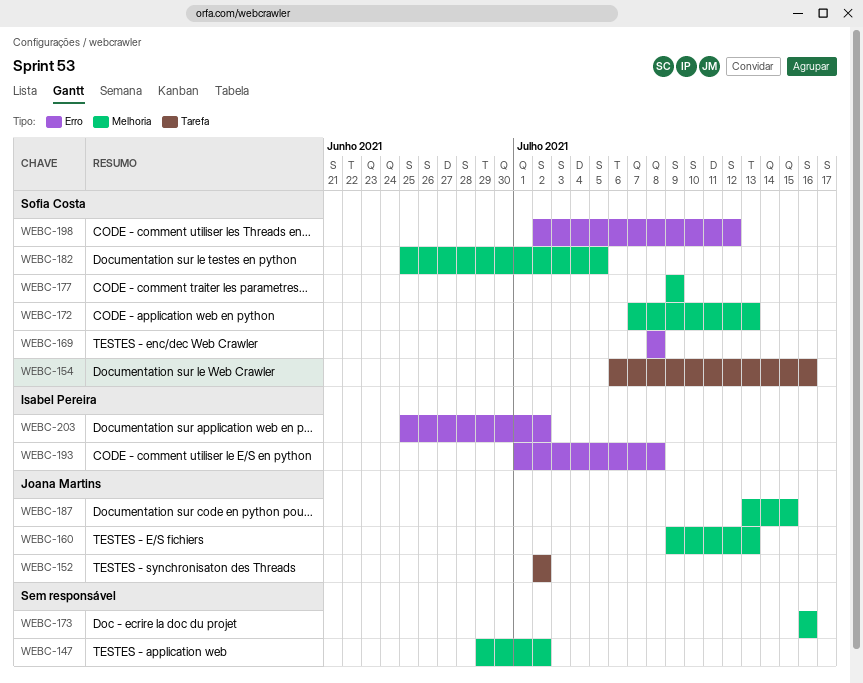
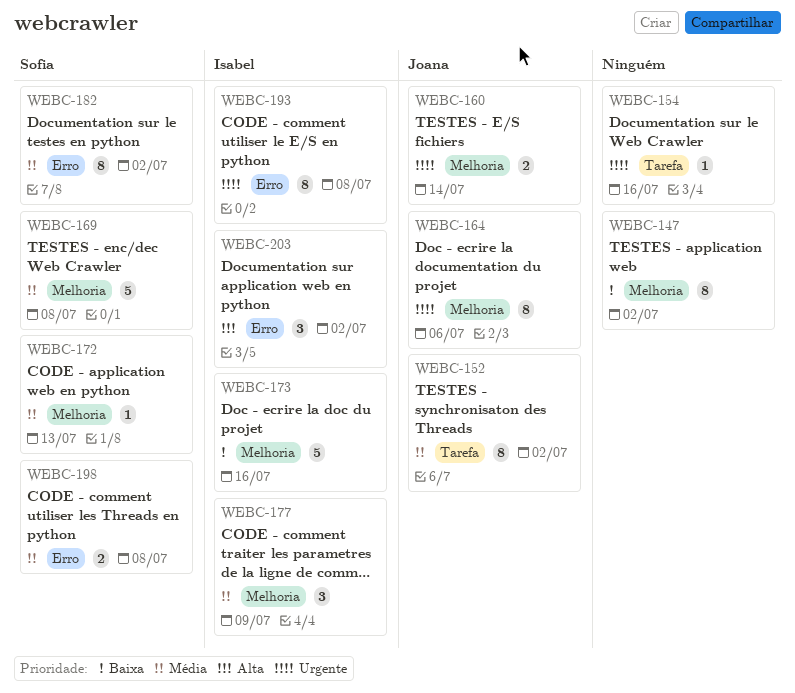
WEBC-154, owner: Sofia Costa -> none
WEBC-160, due: Jul 13 -> Jul 14
WEBC-164: none -> present
WEBC-169, label: Erro -> Melhoria
WEBC-173, owner: none -> Isabel Pereira
WEBC-177, owner: Sofia Costa -> Isabel Pereira
WEBC-182, label: Melhoria -> Erro
WEBC-182, due: Jul 5 -> Jul 2
WEBC-187: present -> none
WEBC-198, due: Jul 12 -> Jul 8

